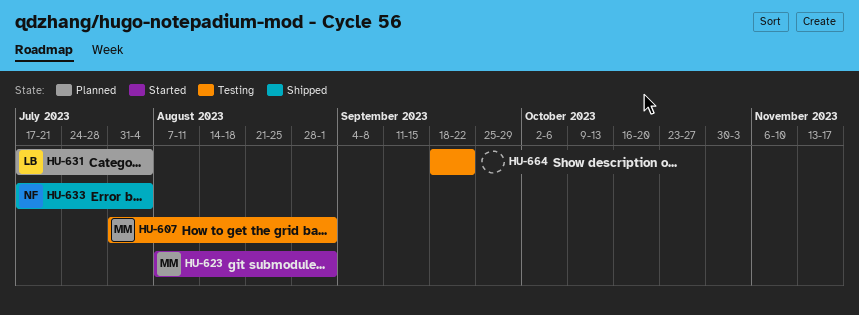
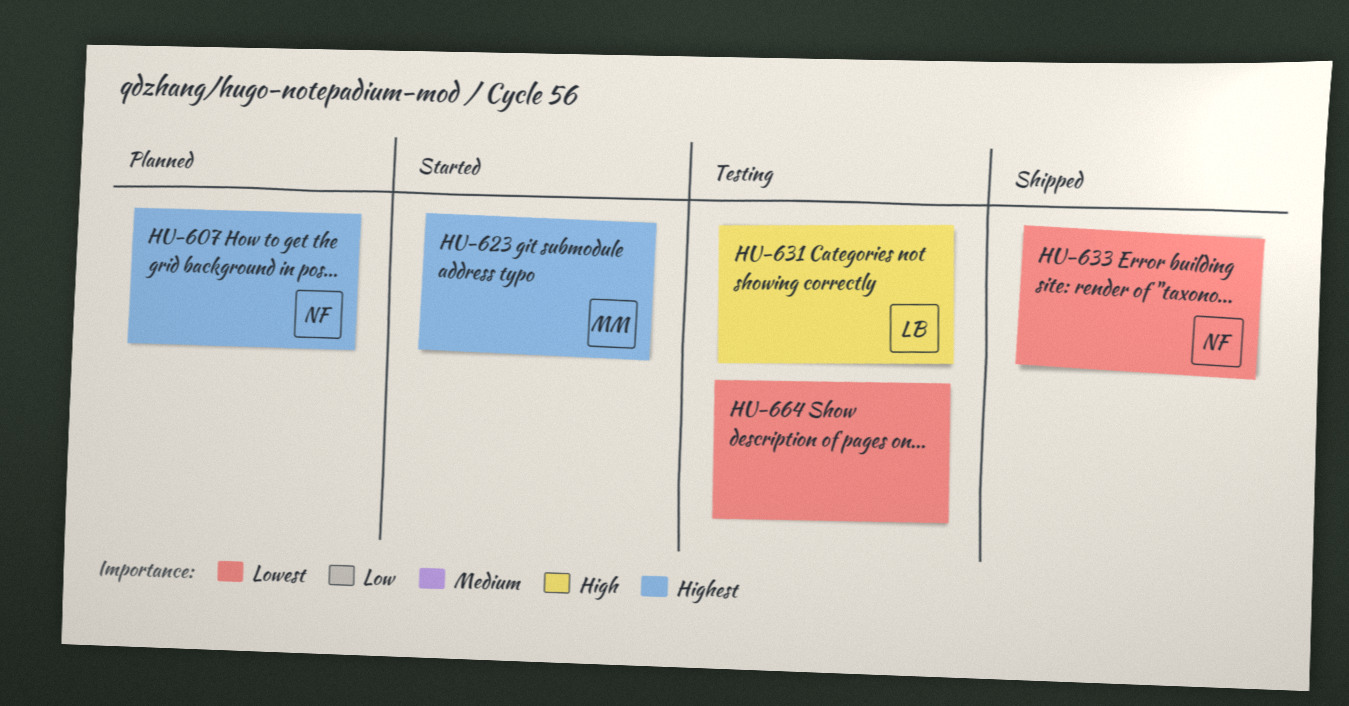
HU-607, status: Testing -> Planned
HU-607, owner: MM -> NF
HU-631, status: Planned -> Testing

